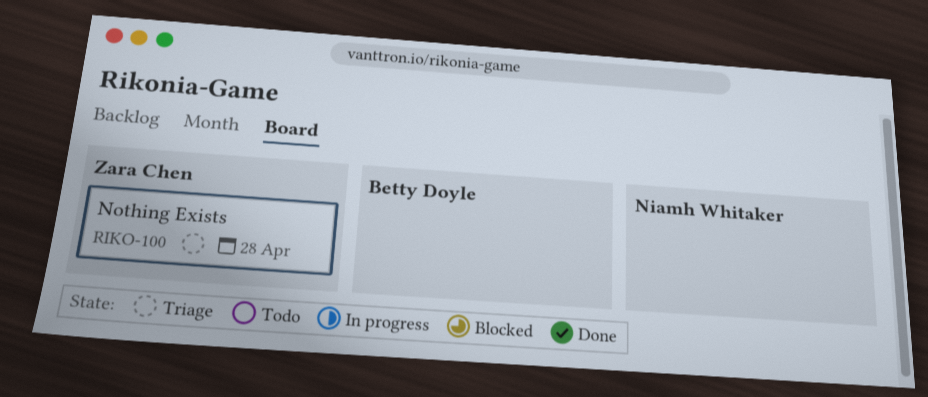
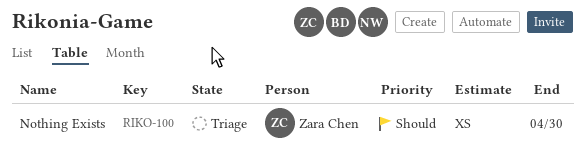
RIKO-100, due: Apr 28 -> Apr 30

